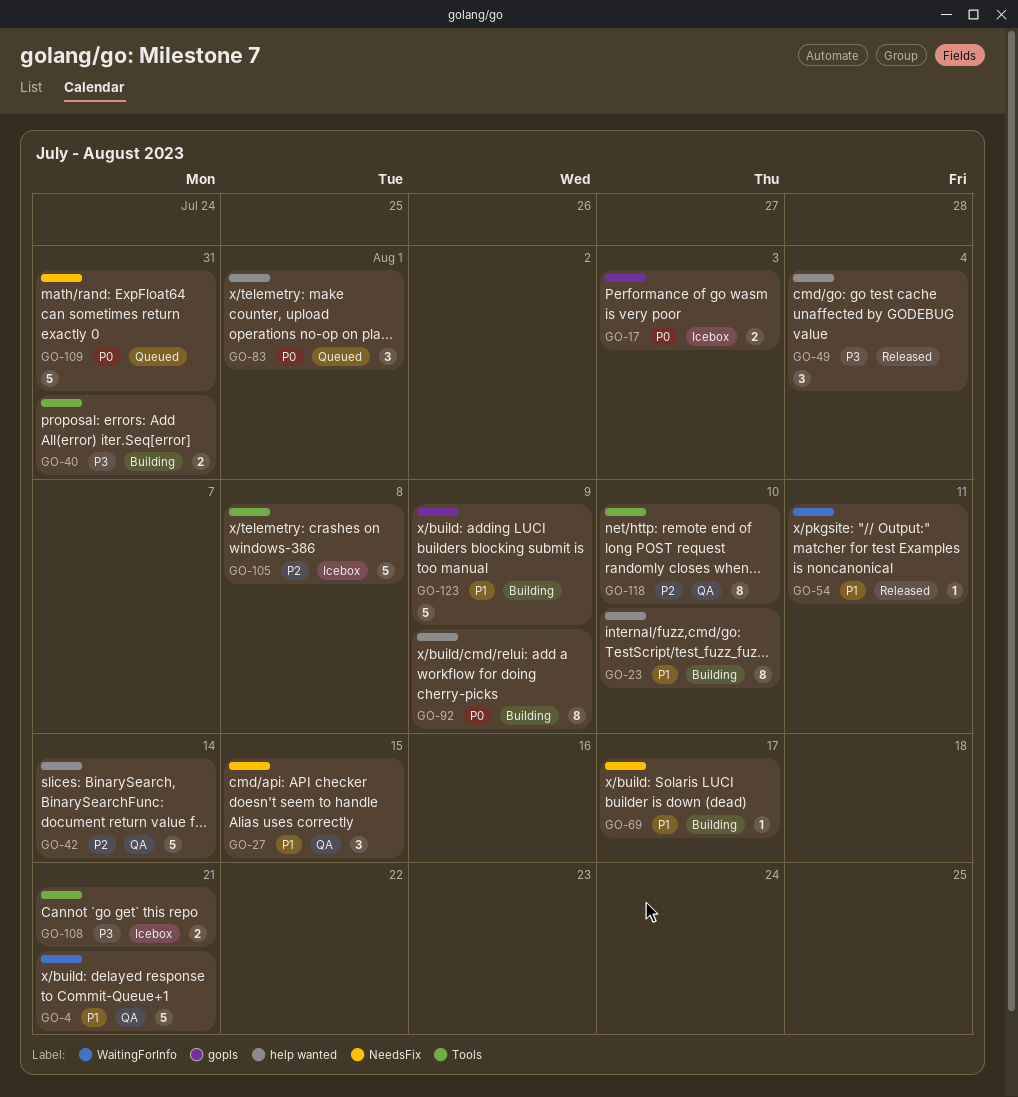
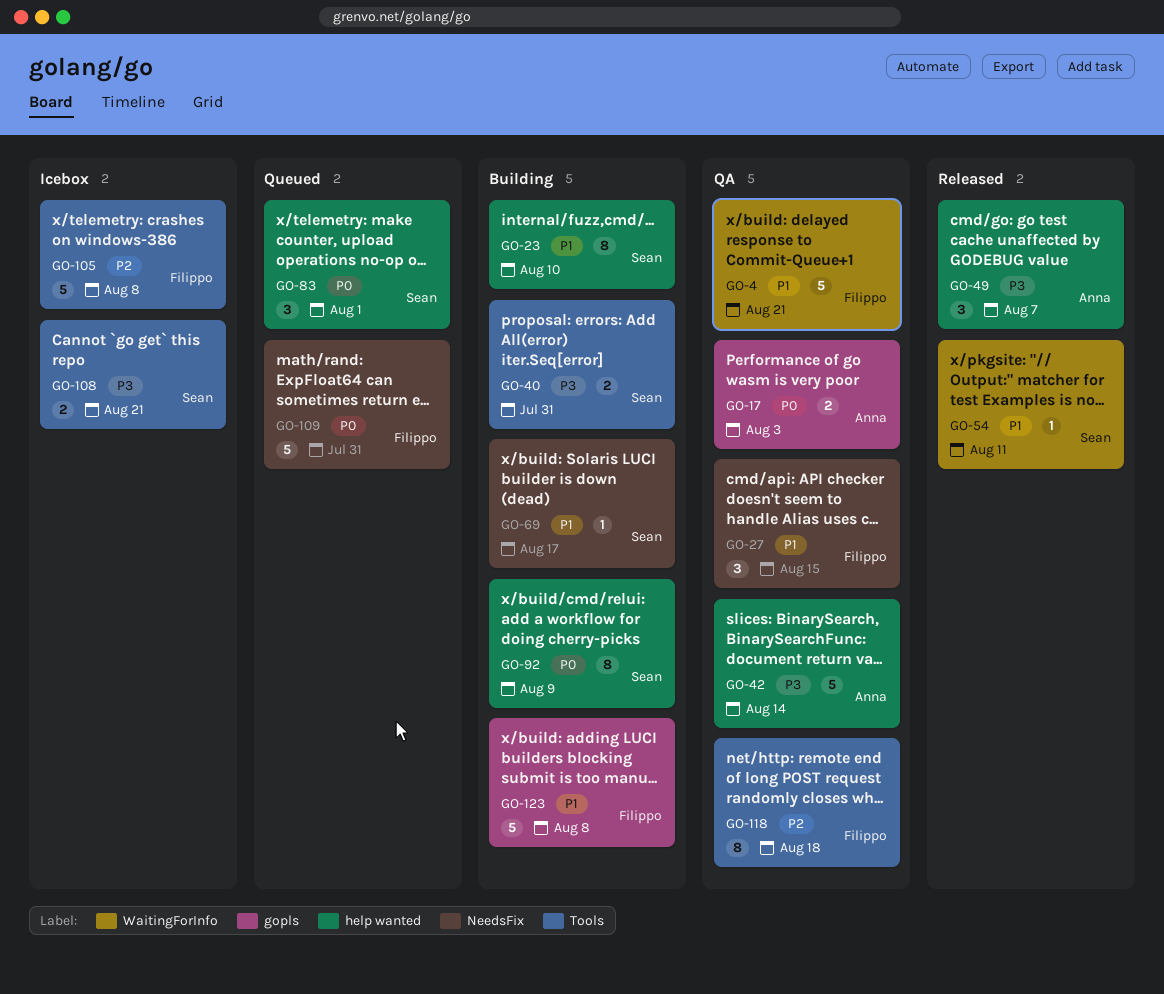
GO-17, status: Icebox -> QA
GO-42, priority: P2 -> P3
GO-49, due: Aug 4 -> Aug 7
GO-118, due: Aug 10 -> Aug 18
GO-123, due: Aug 9 -> Aug 8

